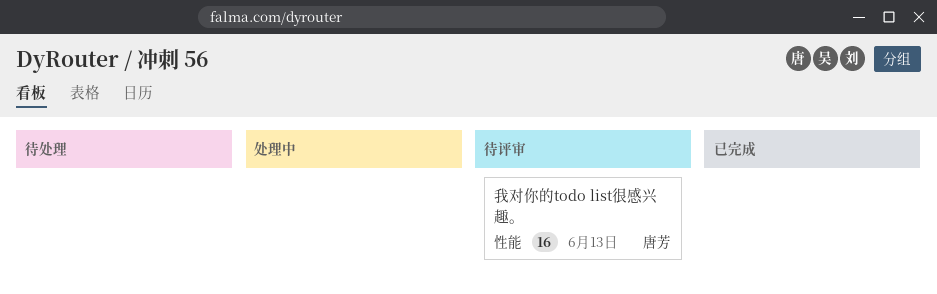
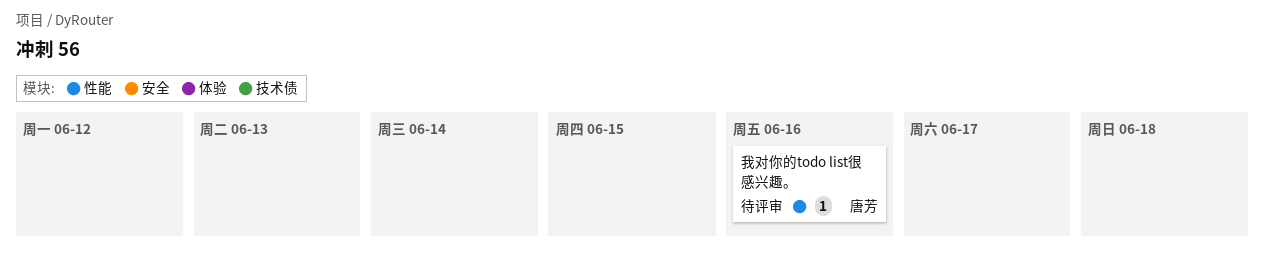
我对你的todo list很感兴趣。, estimate: 16 -> 1
我对你的todo list很感兴趣。, due: Jun 13 -> Jun 16

